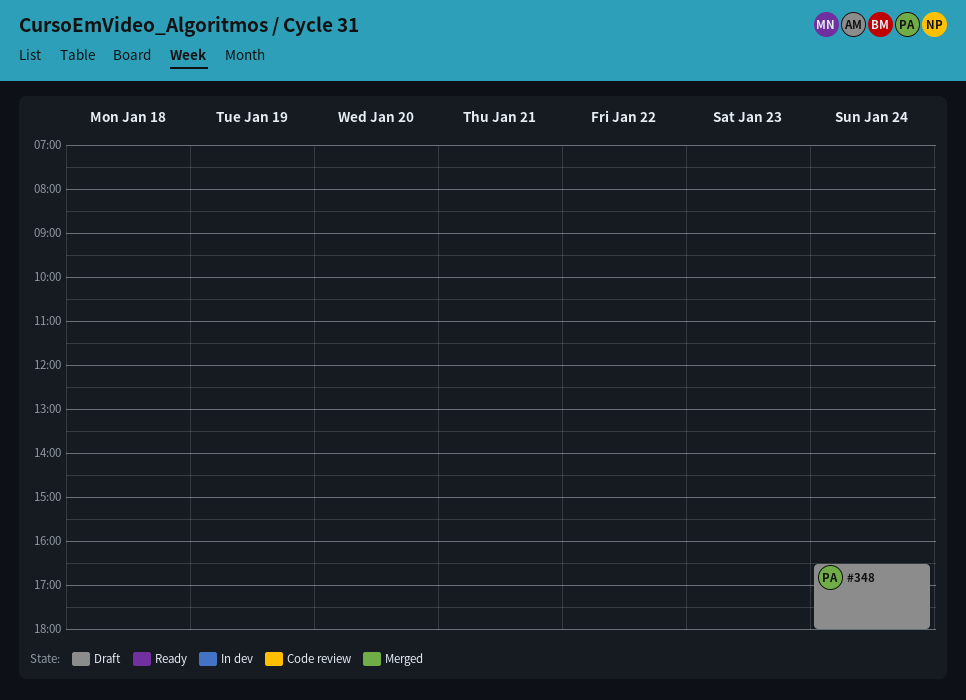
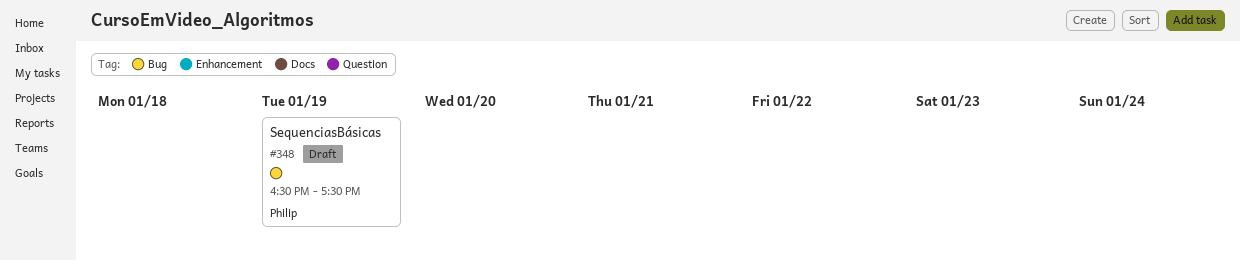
#348, day: Jan 24 -> Jan 19
#348, ends: 18:00 -> 17:30

